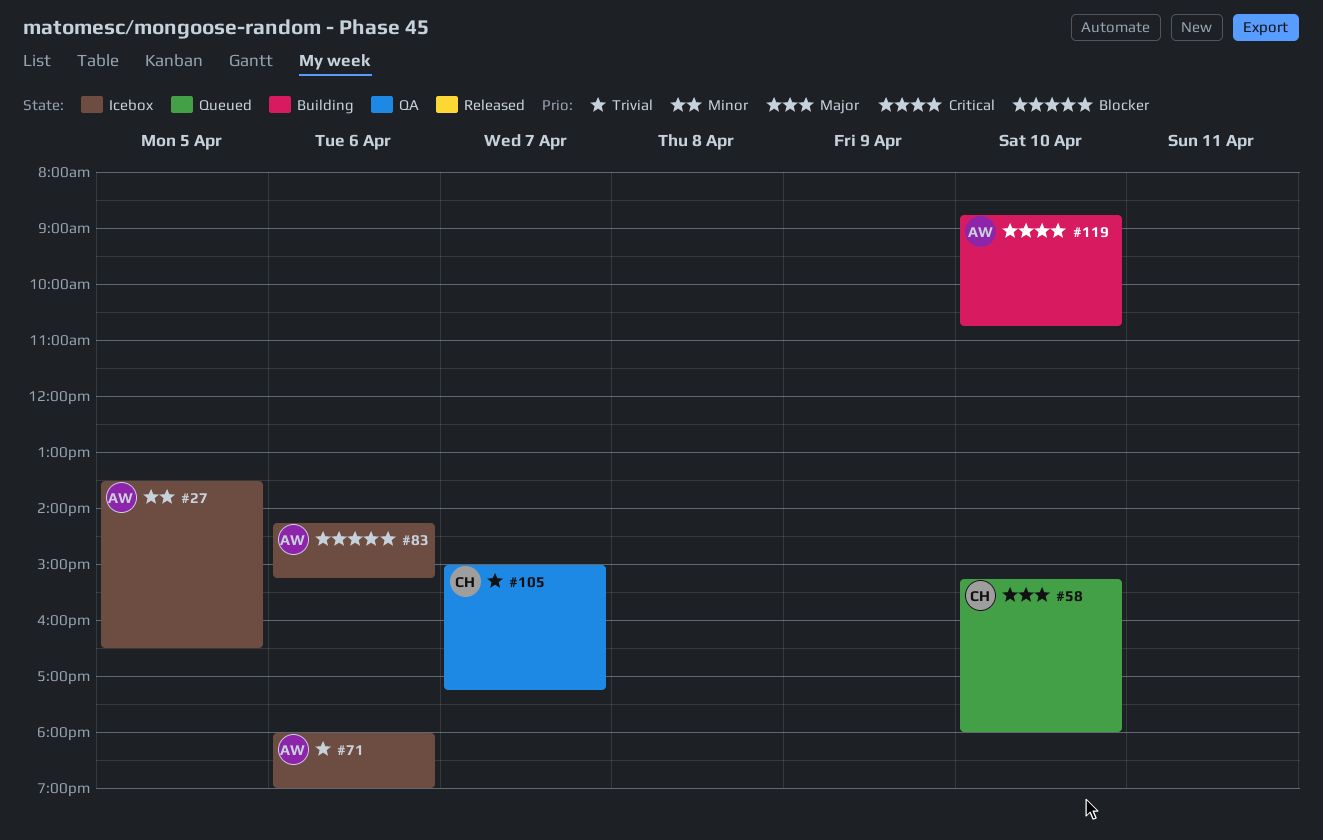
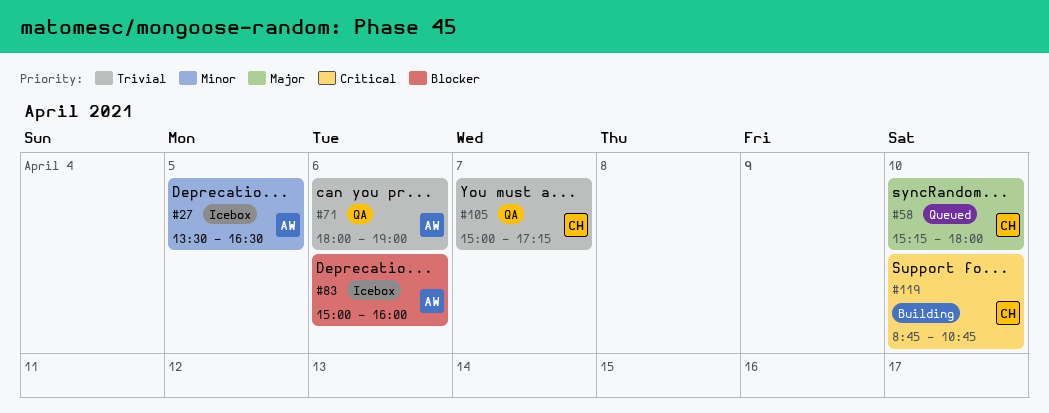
#71, status: Icebox -> QA
#83, begins: 14:15 -> 15:00
#83, ends: 15:15 -> 16:00
#119, owner: AW -> CH

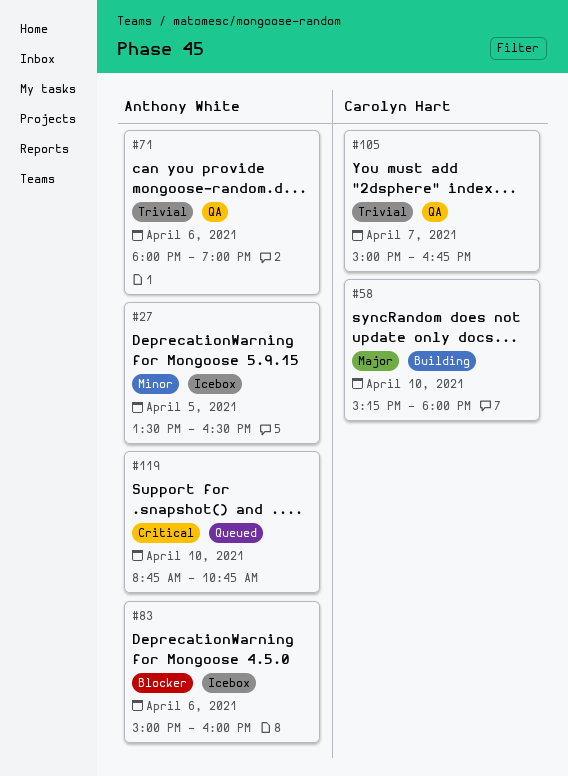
#58, status: Queued -> Building
#105, ends: 17:15 -> 16:45
#119, status: Building -> Queued
#119, owner: Carolyn Hart -> Anthony White

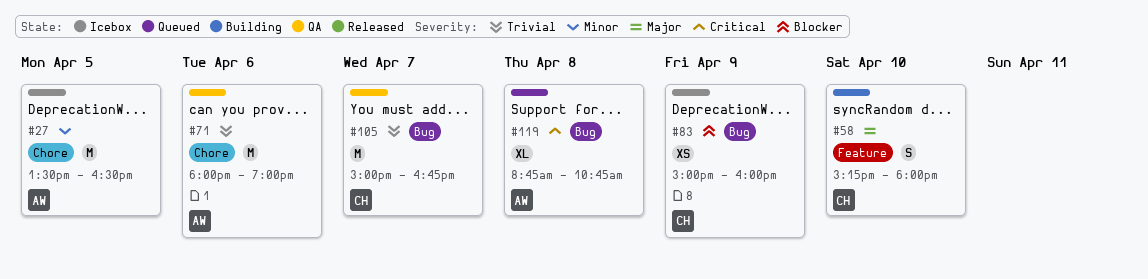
#83, owner: Anthony White -> Carolyn Hart
#83, day: Apr 6 -> Apr 9
#119, day: Apr 10 -> Apr 8

